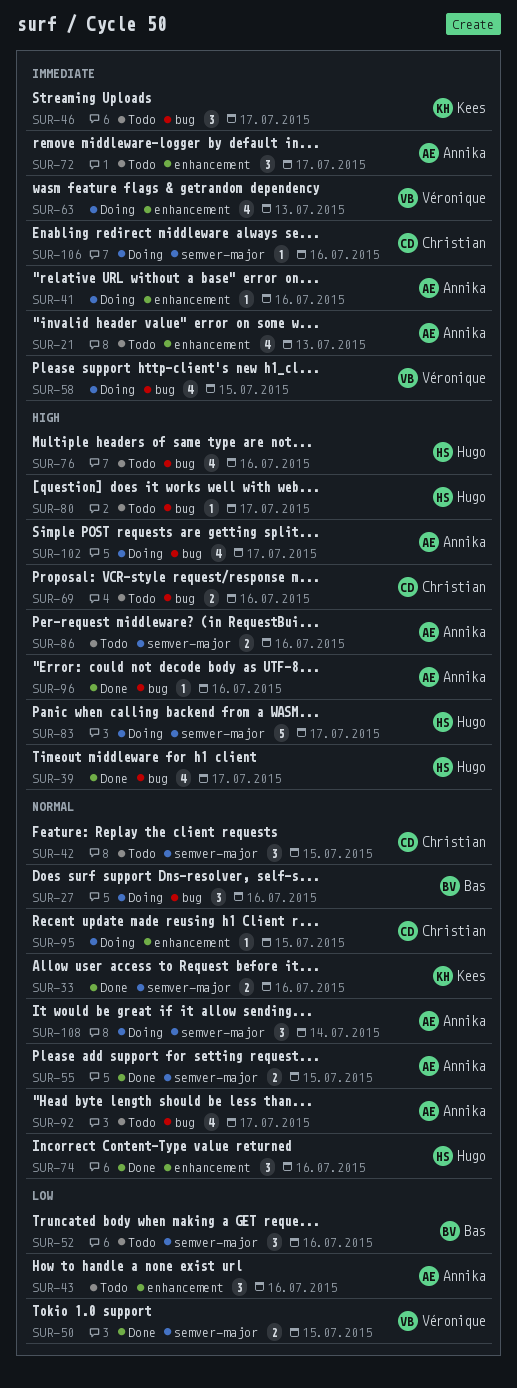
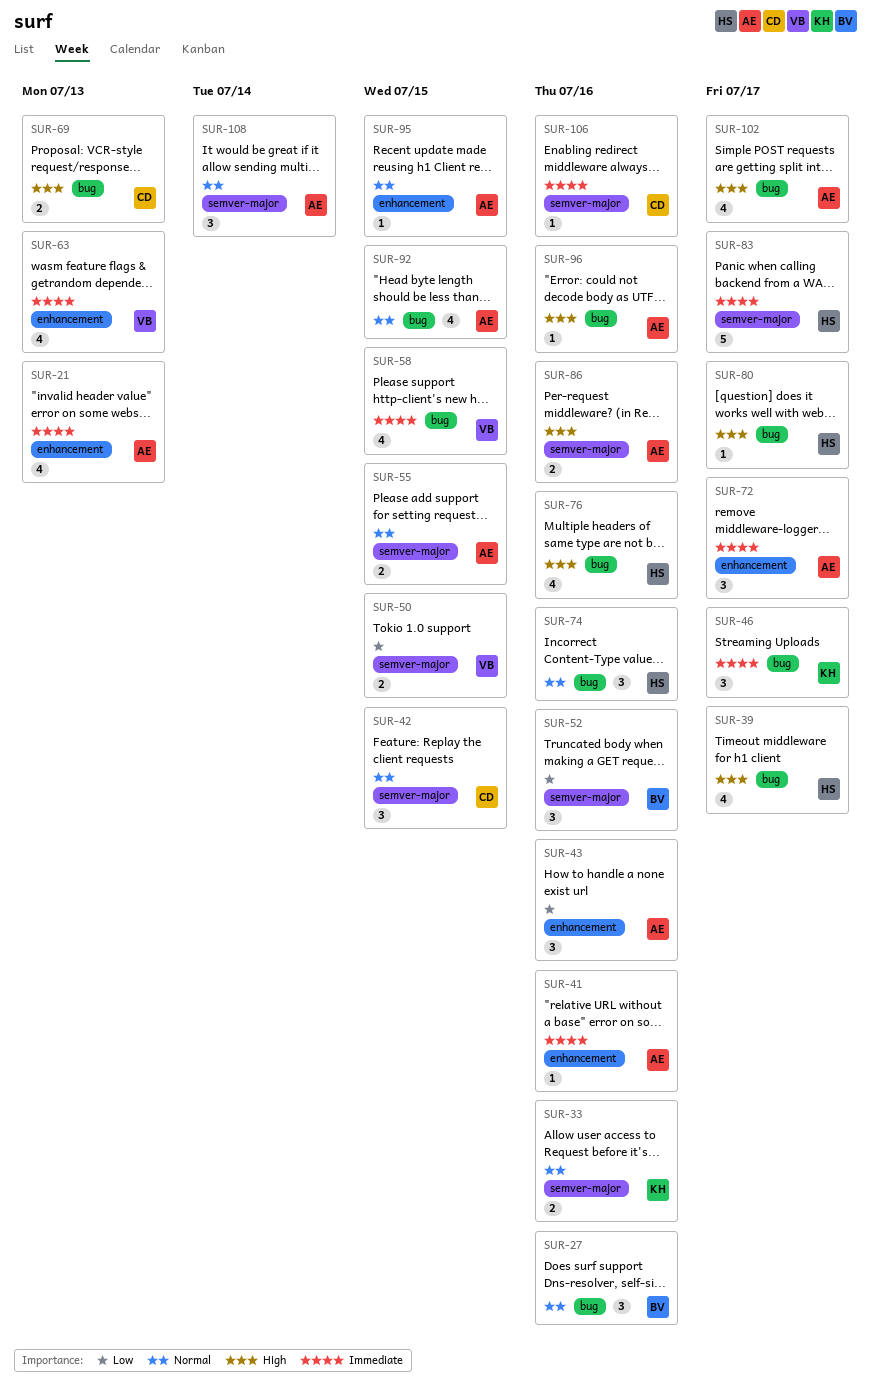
SUR-69, due: Jul 16 -> Jul 13
SUR-74, label: enhancement -> bug
SUR-83, priority: High -> Immediate
SUR-92, due: Jul 17 -> Jul 15
SUR-95, owner: Christian -> Annika

